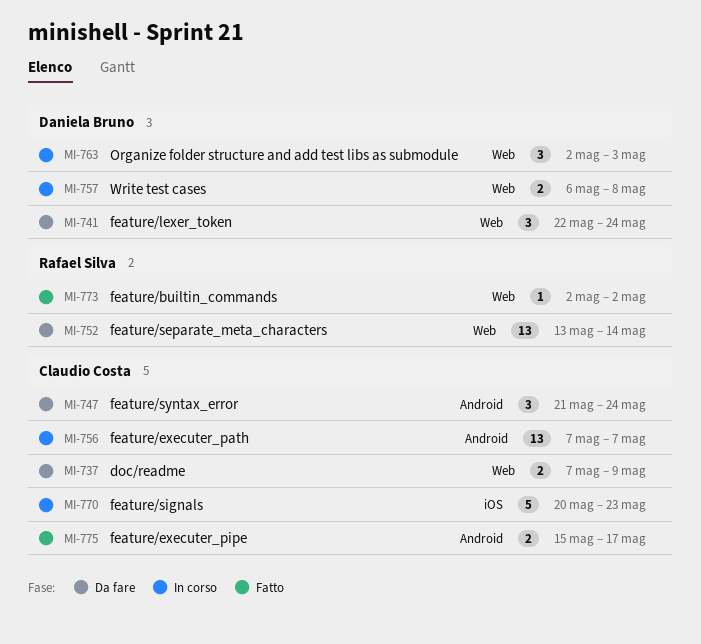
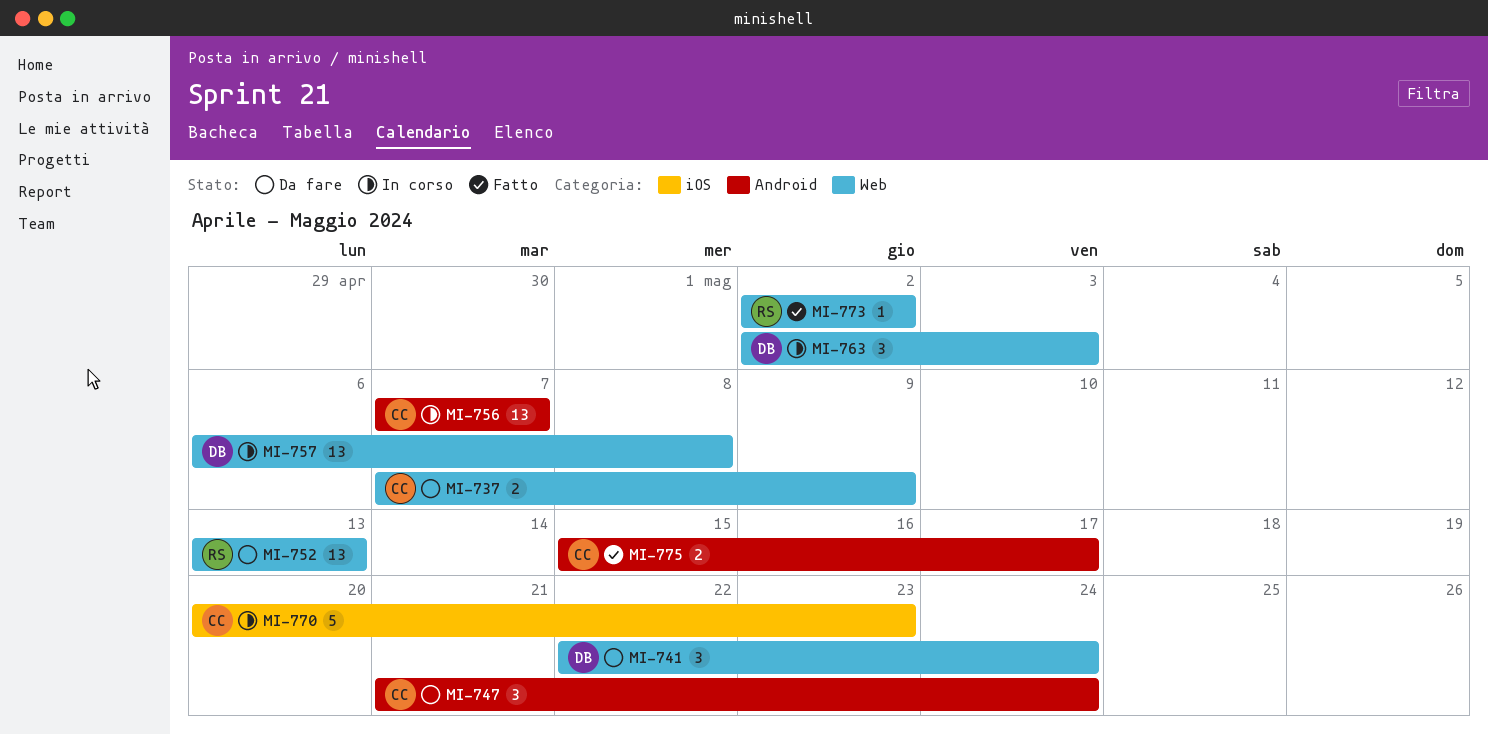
MI-752, due: May 14 -> May 13
MI-757, estimate: 2 -> 13

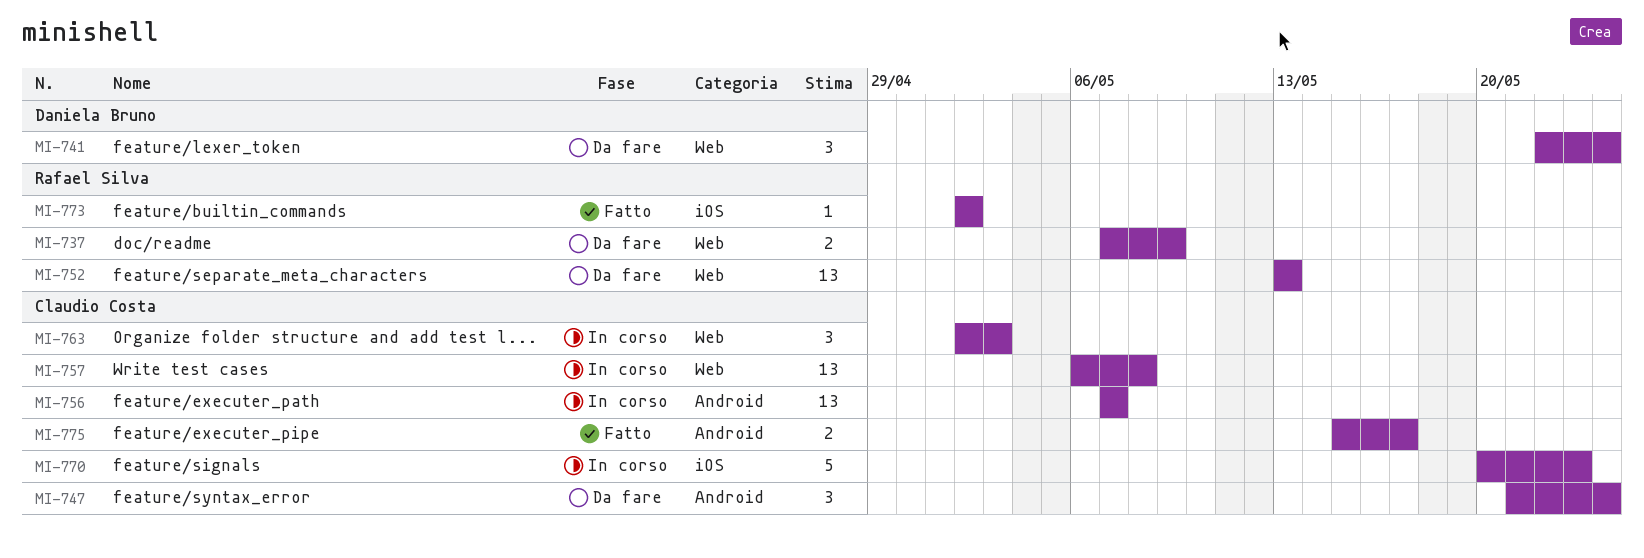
MI-737, owner: Claudio Costa -> Rafael Silva
MI-757, owner: Daniela Bruno -> Claudio Costa
MI-763, owner: Daniela Bruno -> Claudio Costa
MI-773, label: Web -> iOS

